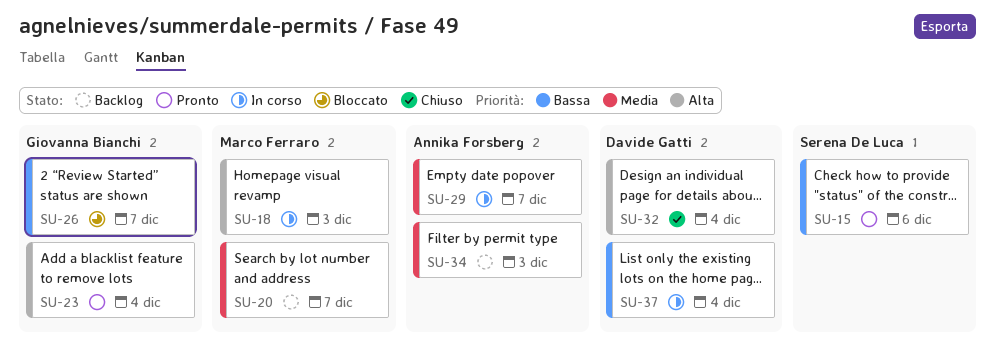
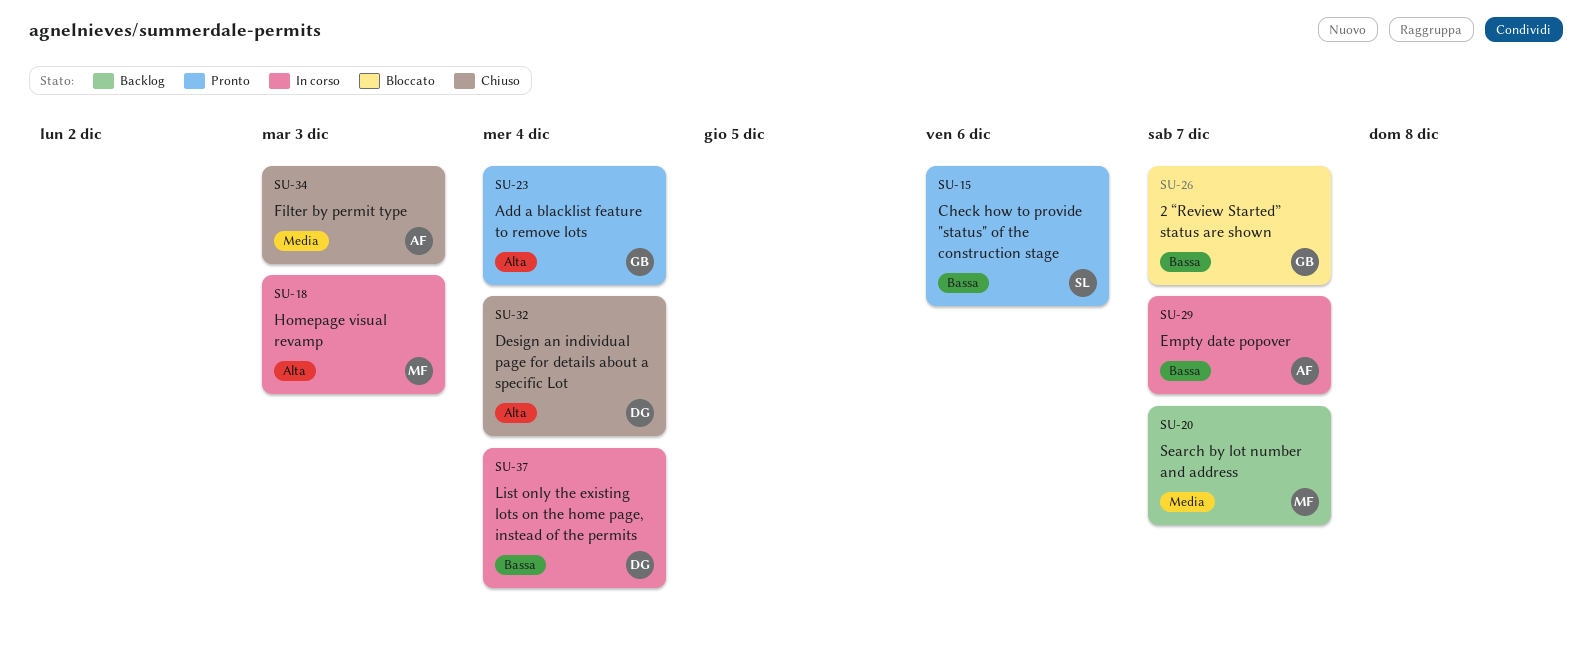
SU-29, priority: Media -> Bassa
SU-34, status: Backlog -> Chiuso

